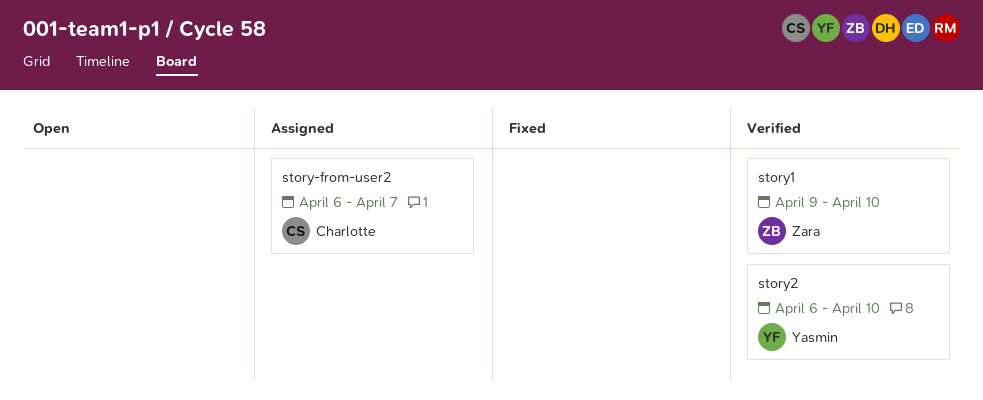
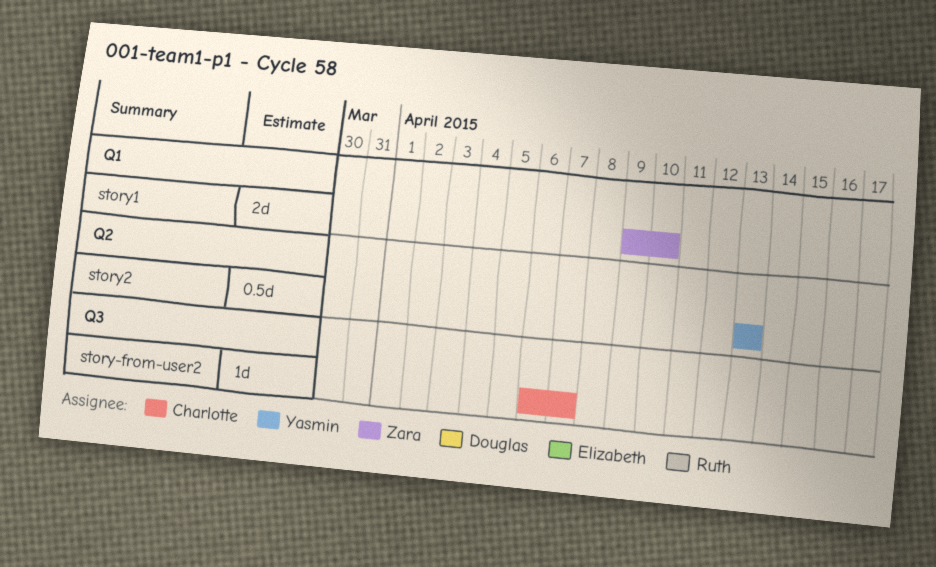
story2, start: Apr 6 -> Apr 13
story2, due: Apr 10 -> Apr 13

